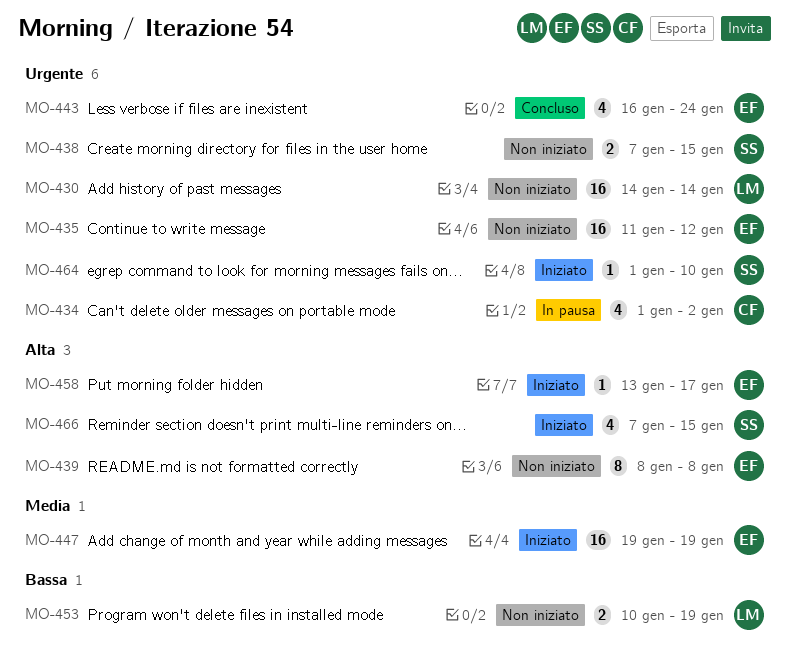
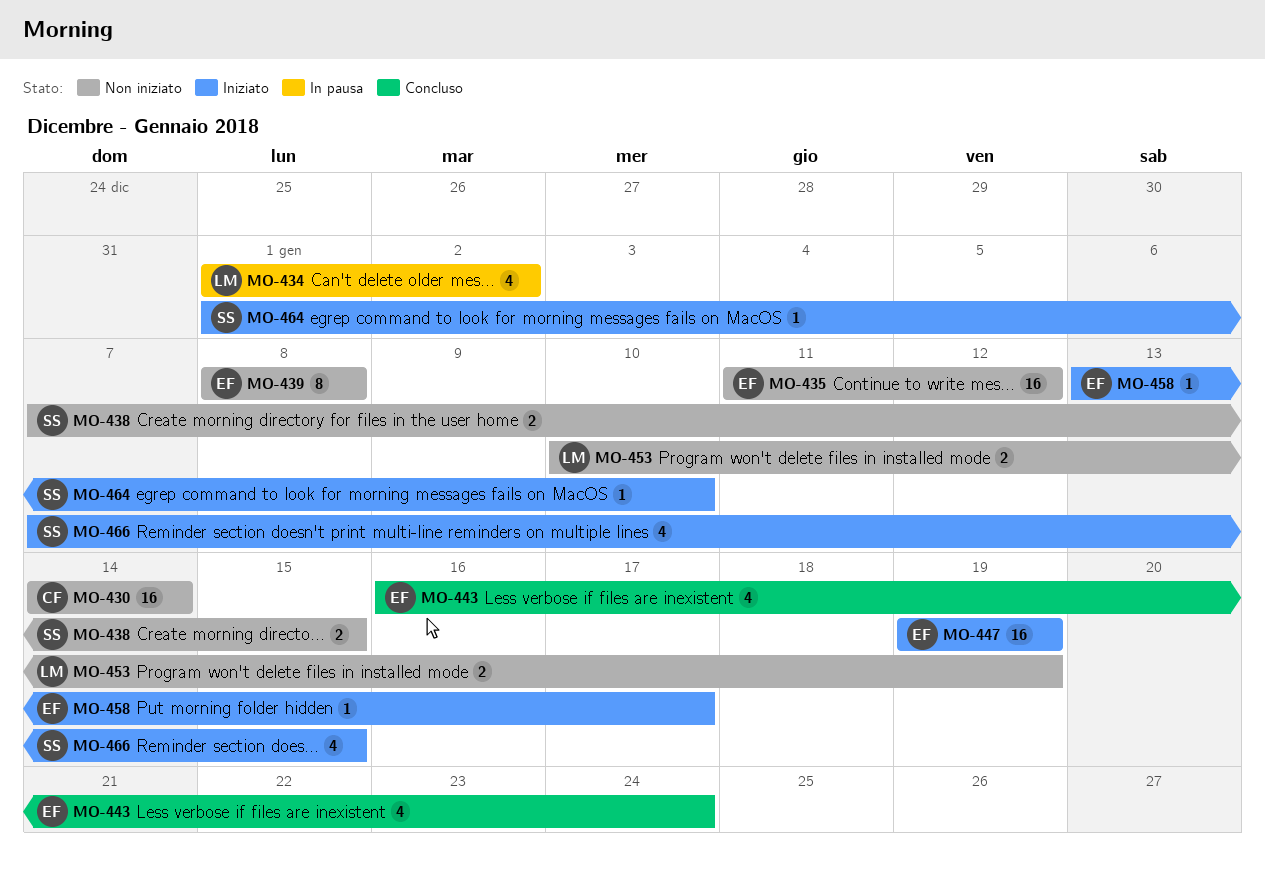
MO-430, owner: LM -> CF
MO-434, owner: CF -> LM

